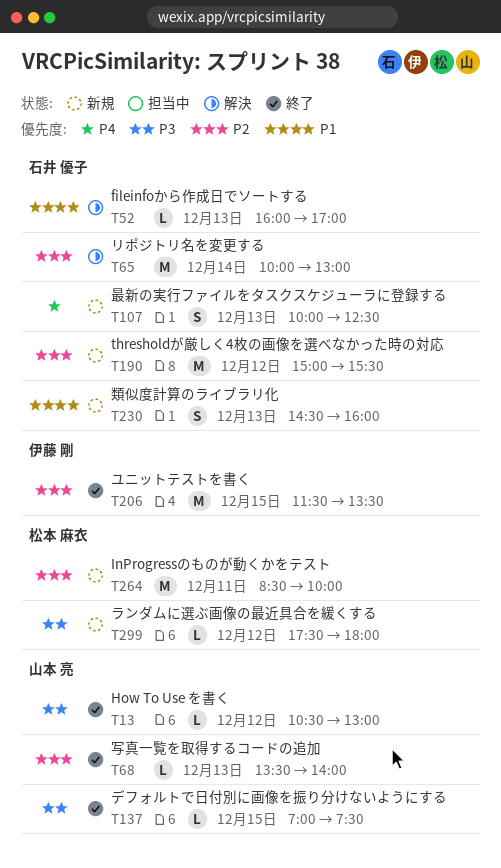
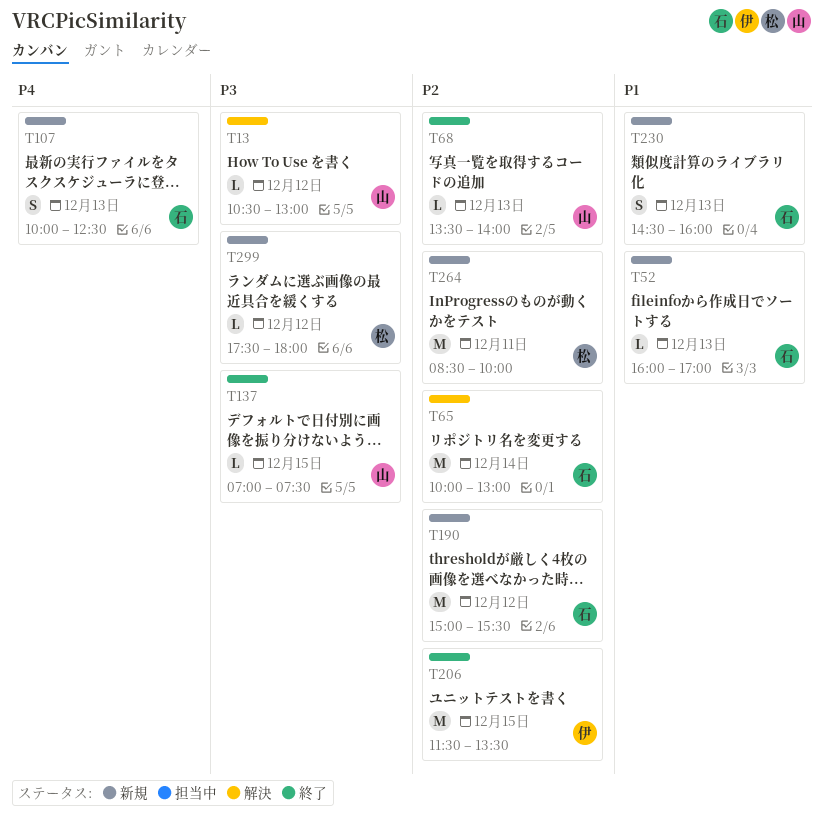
T13, status: 終了 -> 解決
T52, status: 解決 -> 新規

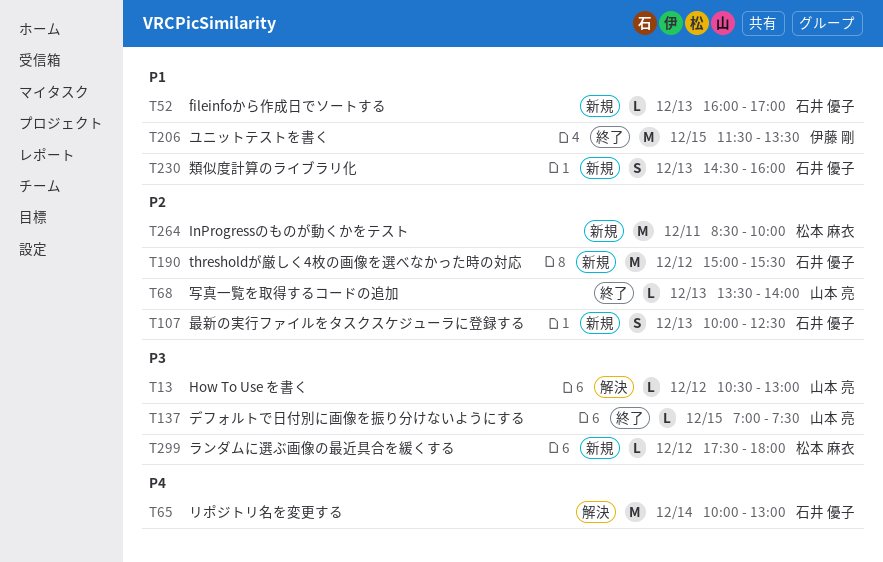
T65, priority: P2 -> P4
T107, priority: P4 -> P2
T206, priority: P2 -> P1

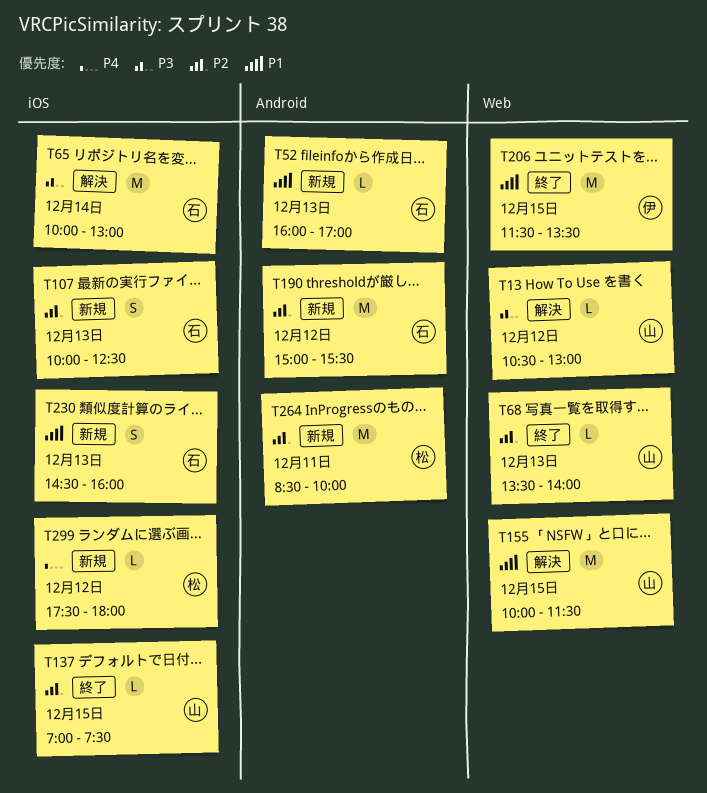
T65, priority: P4 -> P3
T137, priority: P3 -> P2
T155: none -> present
T299, priority: P3 -> P4

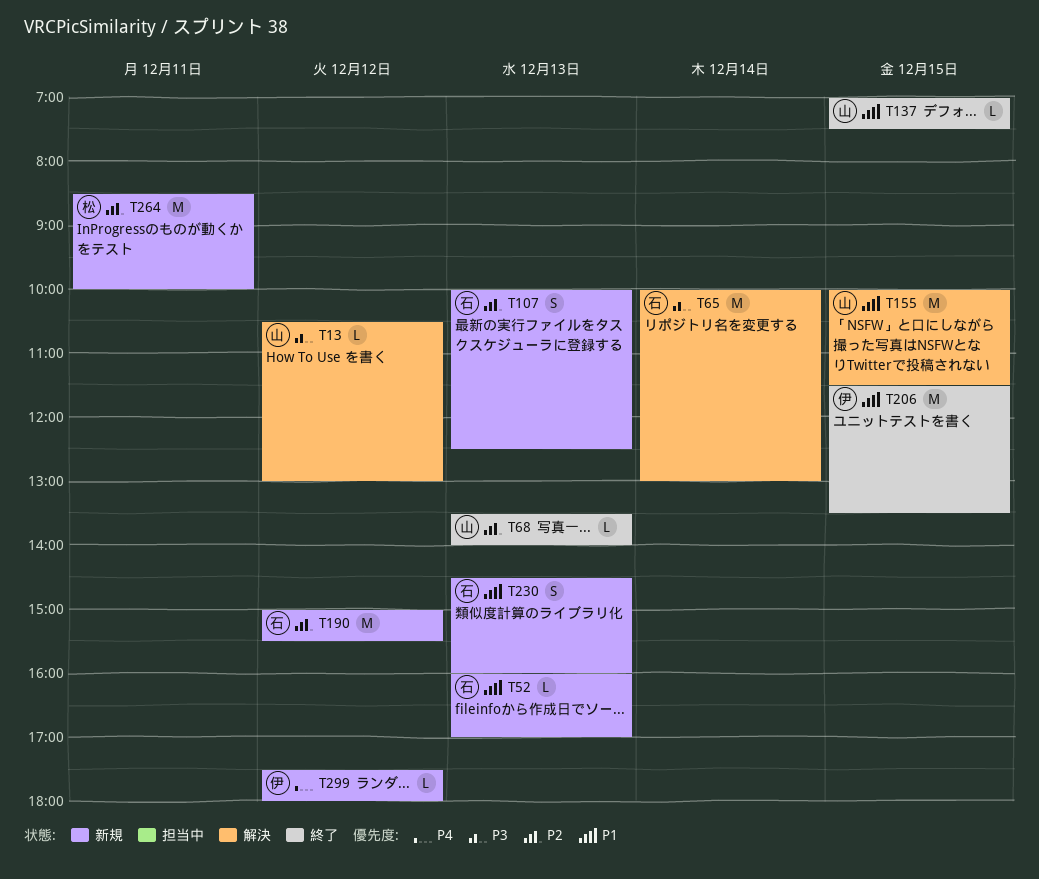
T137, priority: P2 -> P1
T299, owner: 松 -> 伊

